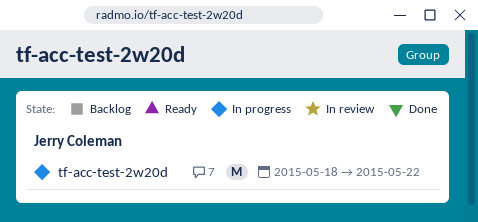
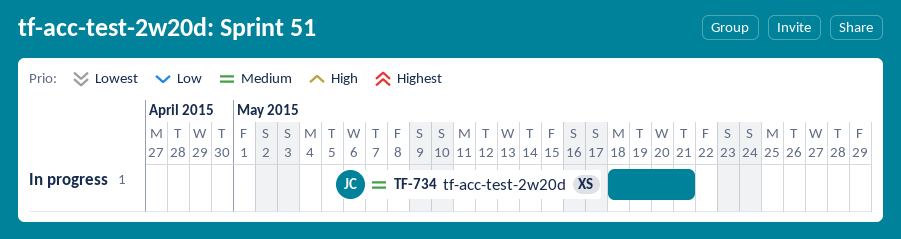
tf-acc-test-2w20d, estimate: M -> XS
tf-acc-test-2w20d, due: May 22 -> May 21

